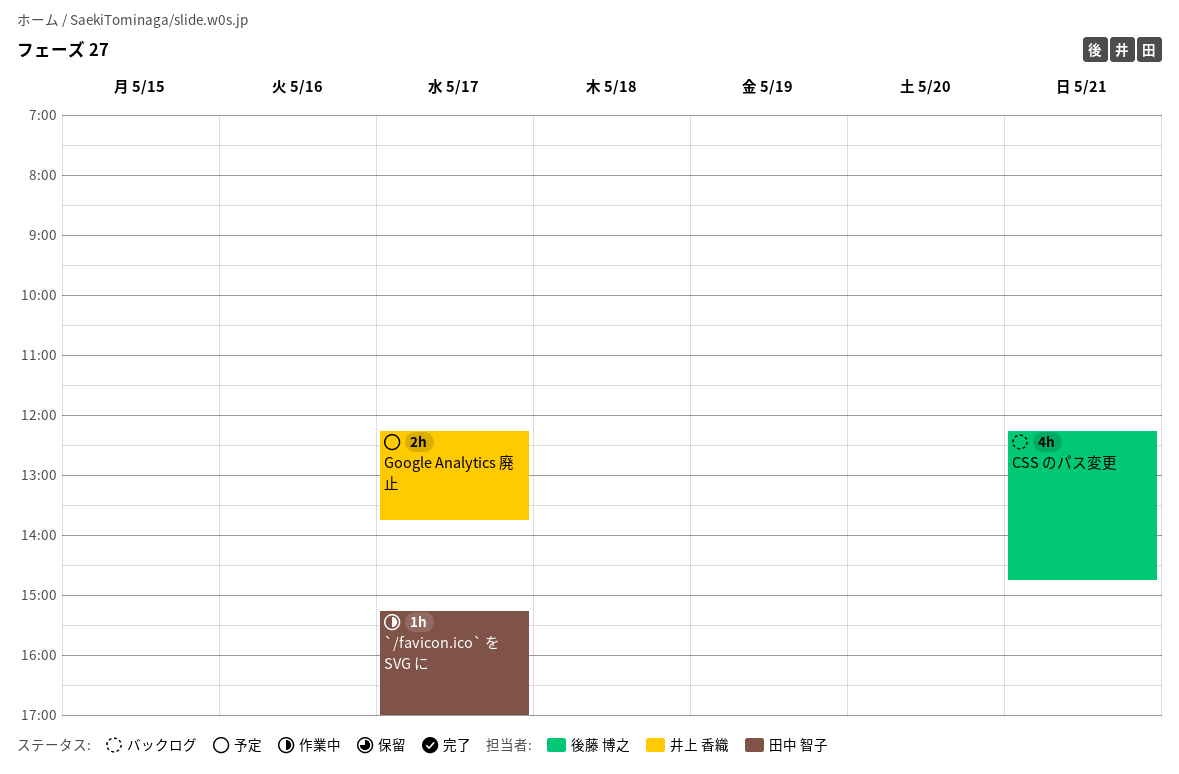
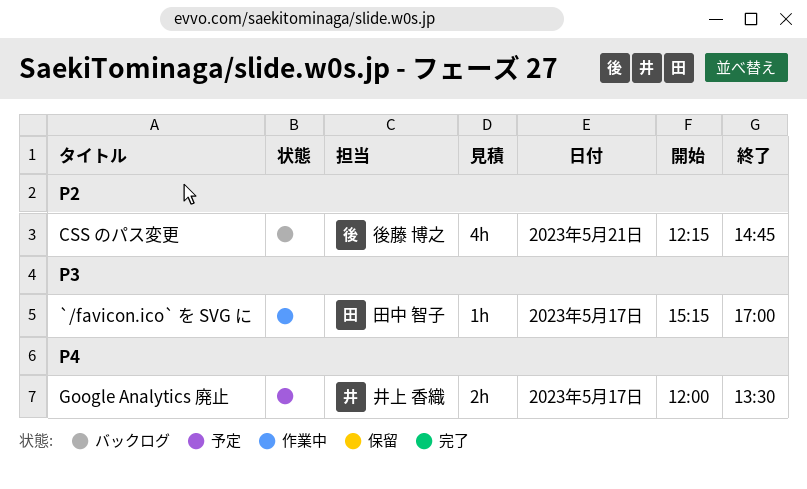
Google Analytics 廃止, begins: 12:15 -> 12:00
Google Analytics 廃止, ends: 13:45 -> 13:30

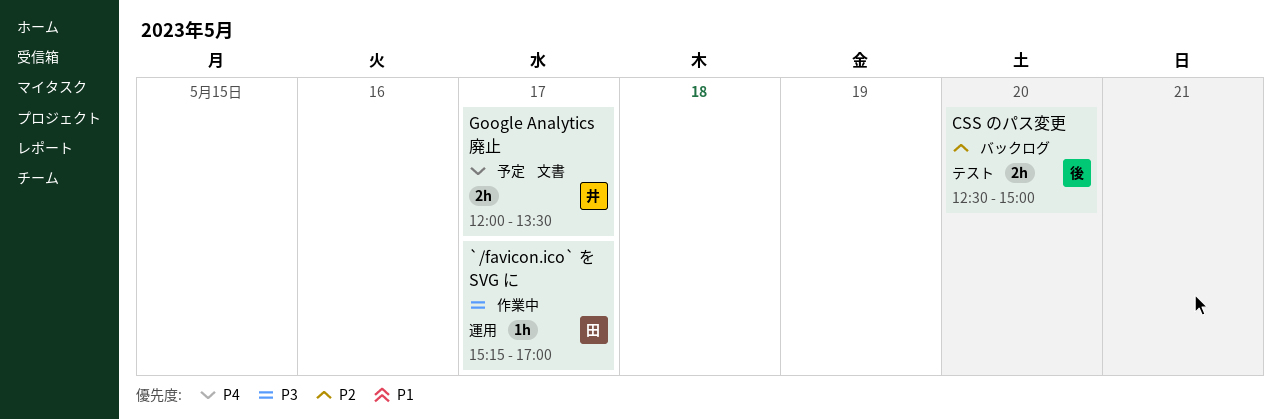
CSS のパス変更, estimate: 4h -> 2h
CSS のパス変更, day: May 21 -> May 20
CSS のパス変更, begins: 12:15 -> 12:30
CSS のパス変更, ends: 14:45 -> 15:00

